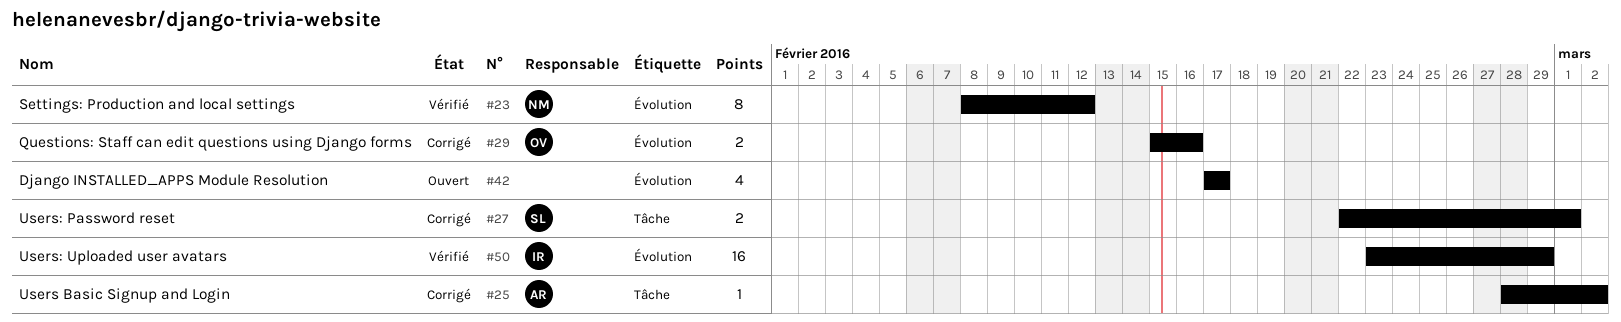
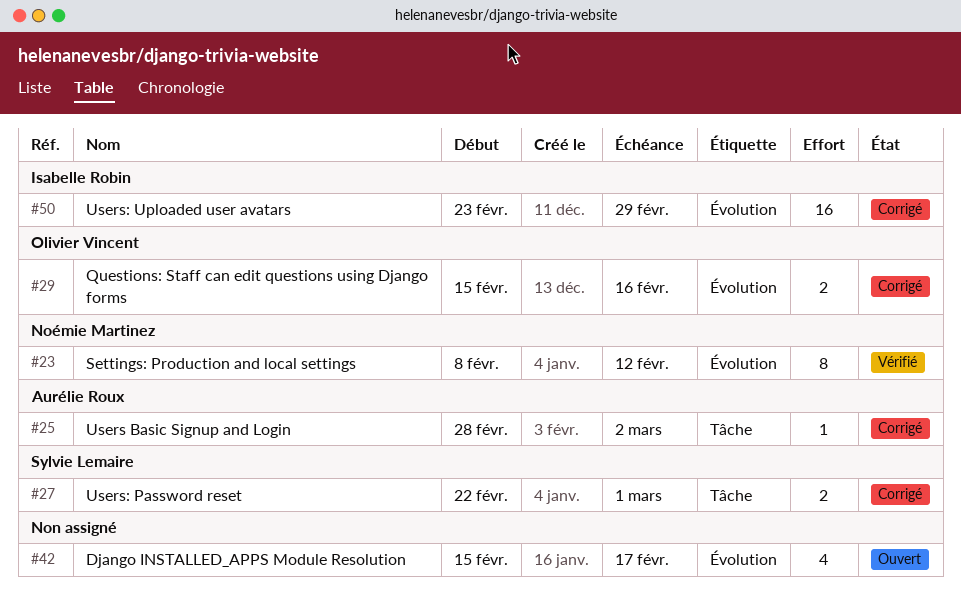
#42, start: Feb 17 -> Feb 15
#50, status: Vérifié -> Corrigé

